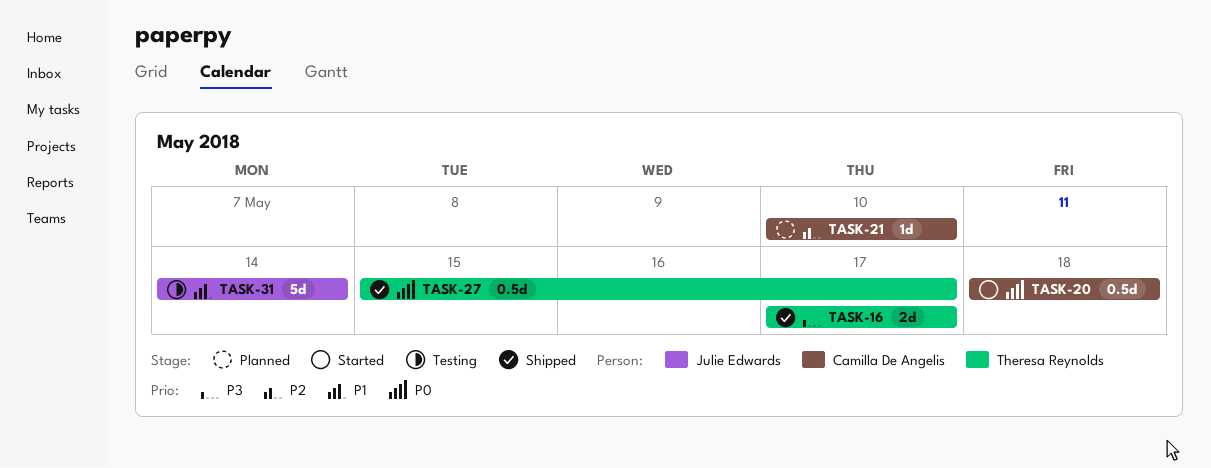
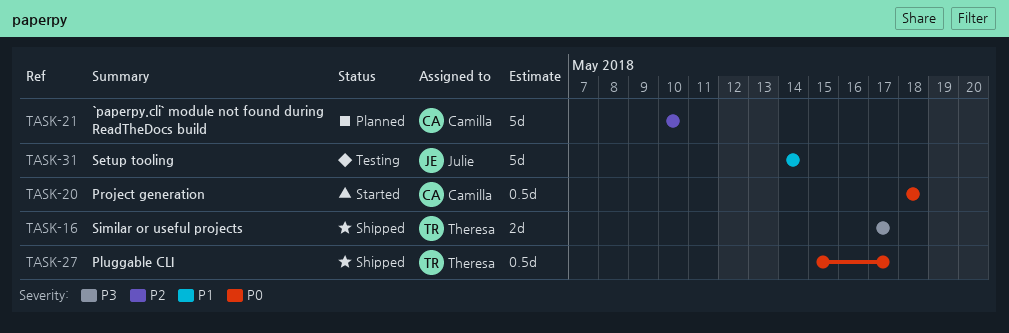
TASK-21, estimate: 1d -> 5d

